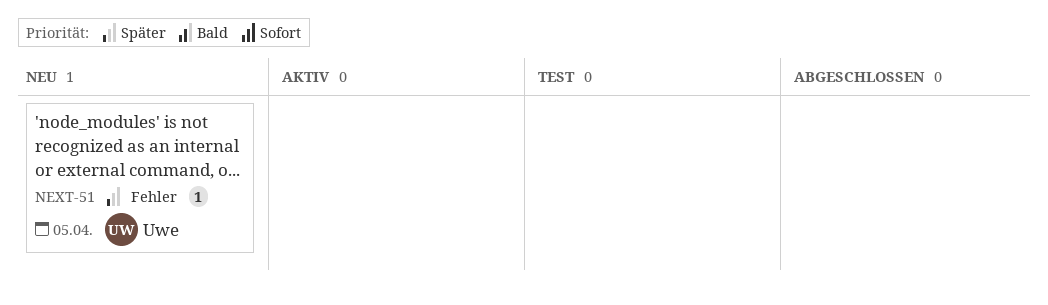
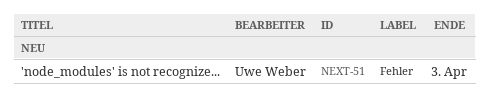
NEXT-51, due: Apr 5 -> Apr 3

